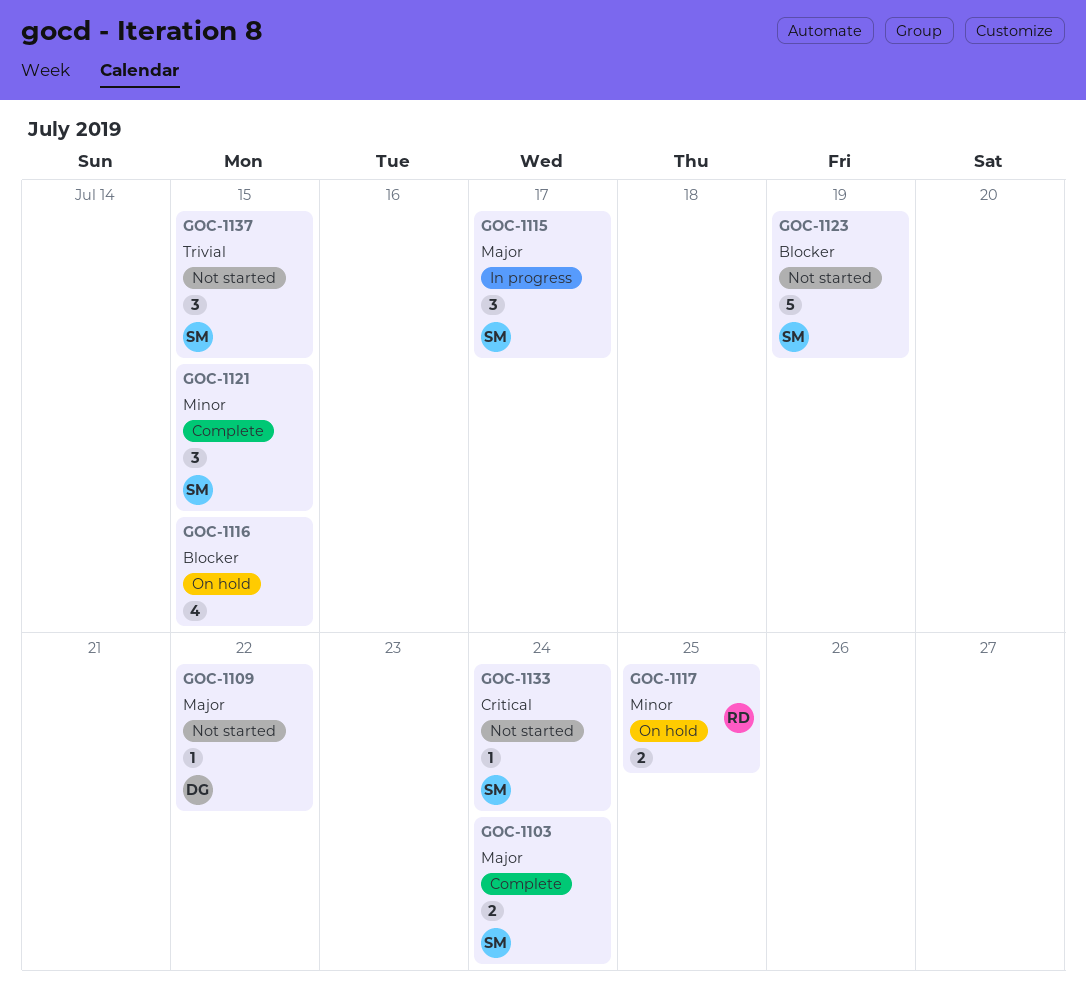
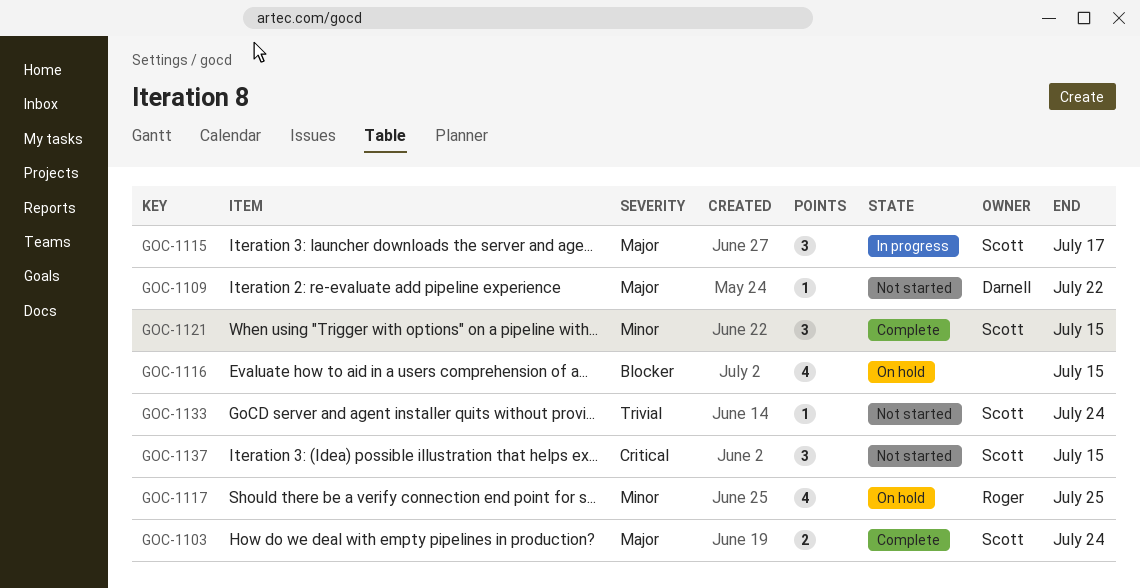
GOC-1117, estimate: 2 -> 4
GOC-1123: present -> none
GOC-1133, priority: Critical -> Trivial
GOC-1137, priority: Trivial -> Critical

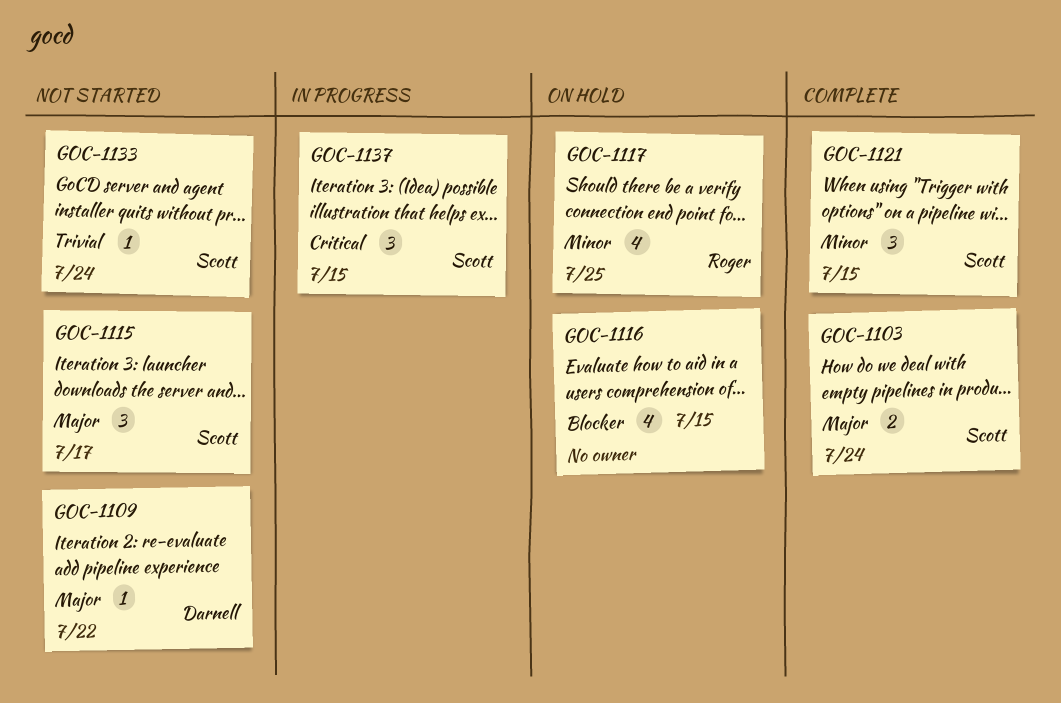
GOC-1115, status: In progress -> Not started
GOC-1137, status: Not started -> In progress

